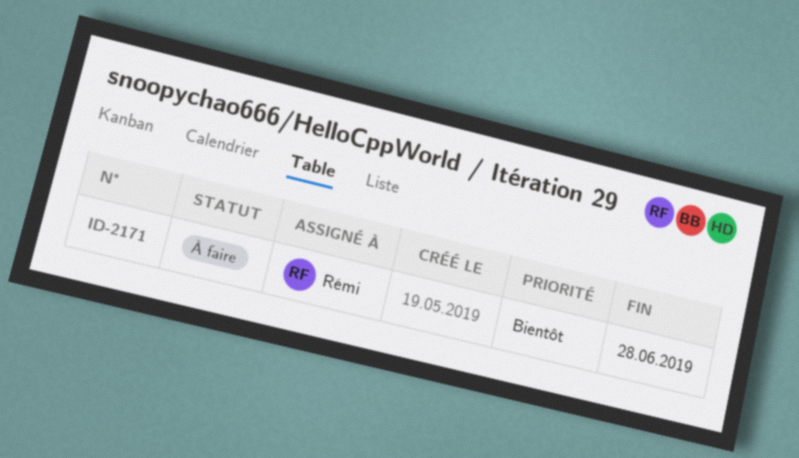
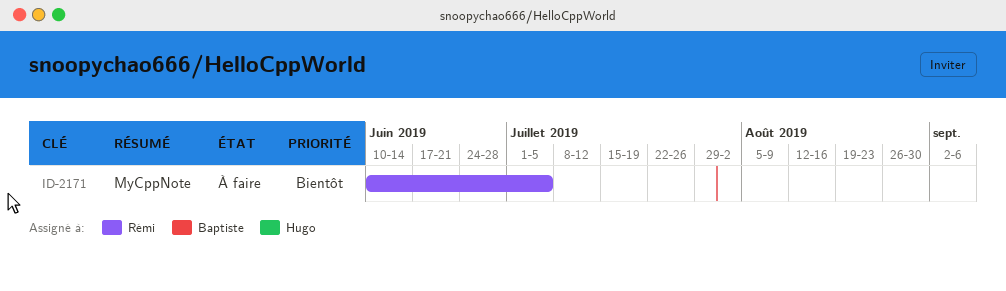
ID-2171, due: Jun 28 -> Jul 5

